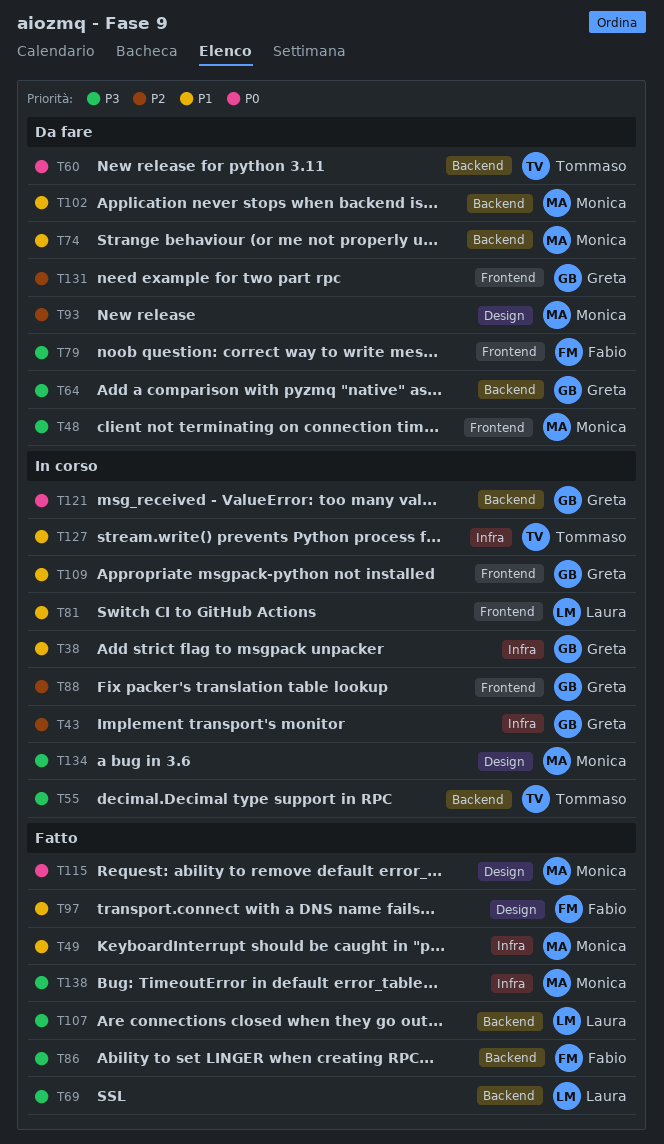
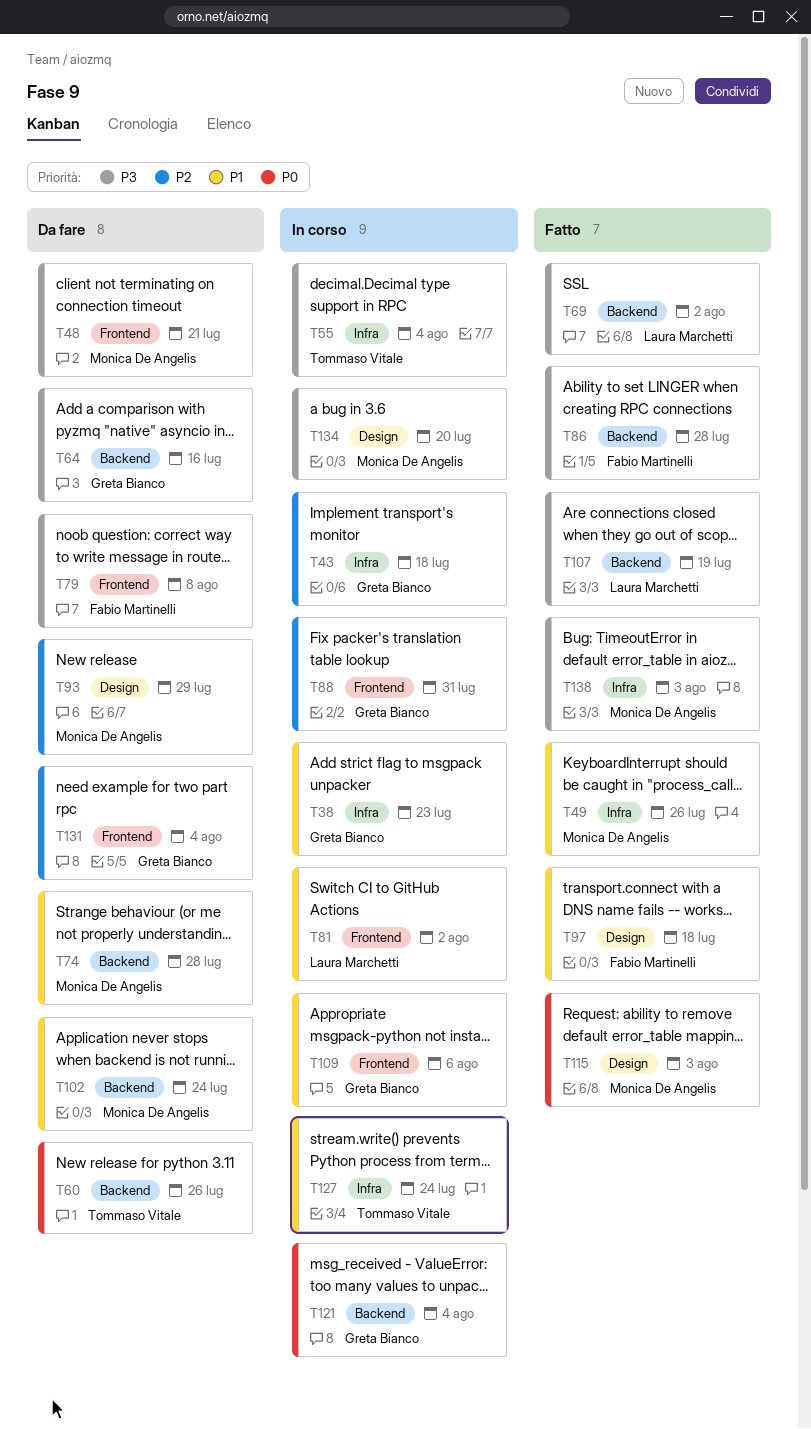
T55, label: Backend -> Infra

